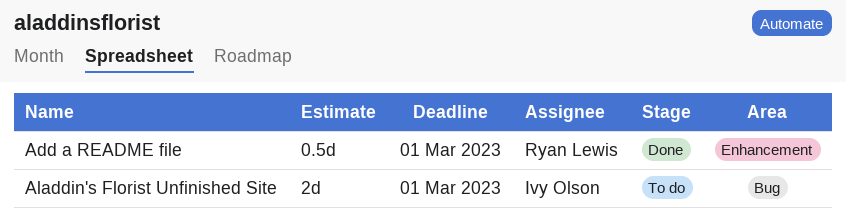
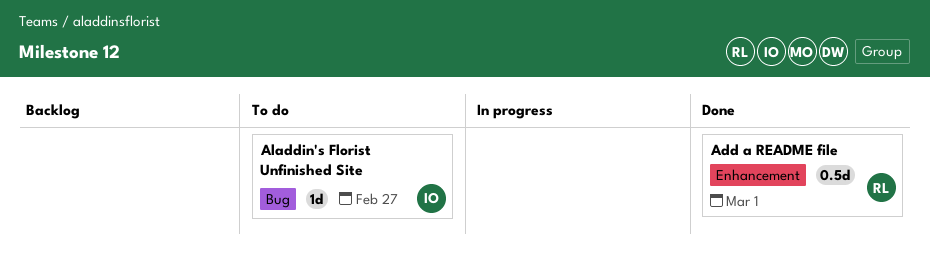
Aladdin's Florist Unfinished Site, estimate: 2d -> 1d
Aladdin's Florist Unfinished Site, due: Mar 1 -> Feb 27

